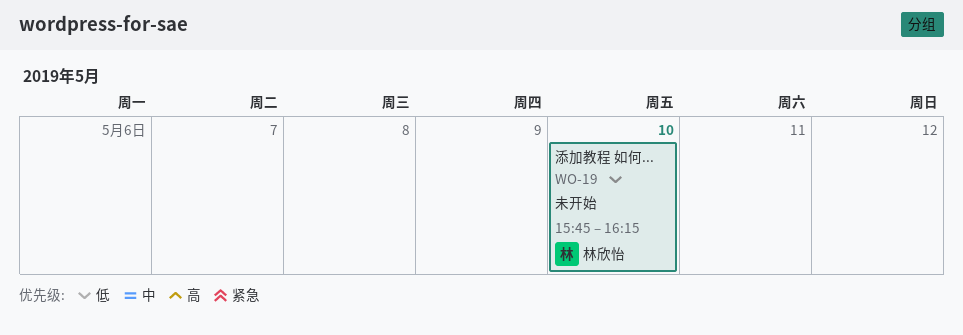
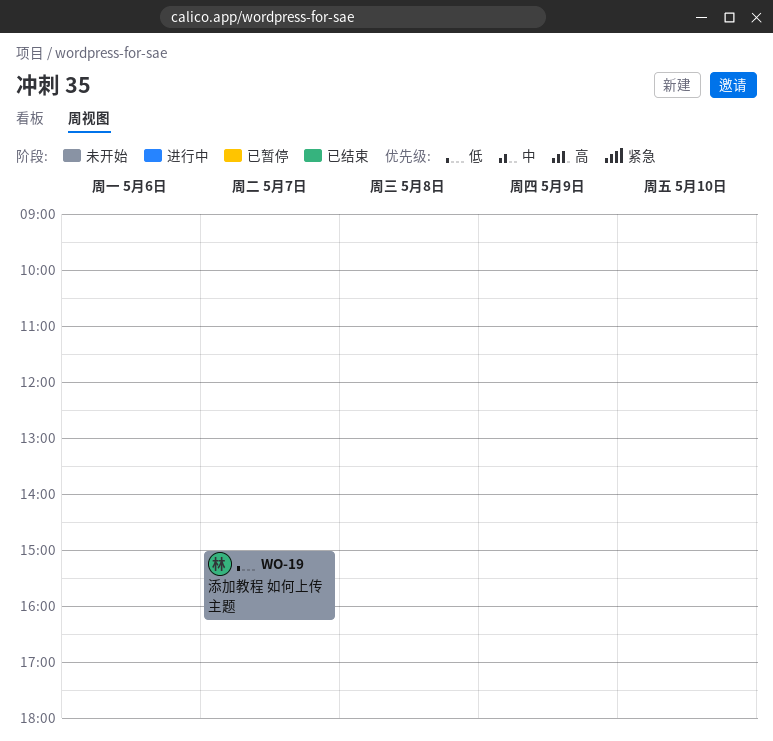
WO-19, day: May 10 -> May 7
WO-19, begins: 15:45 -> 15:00

